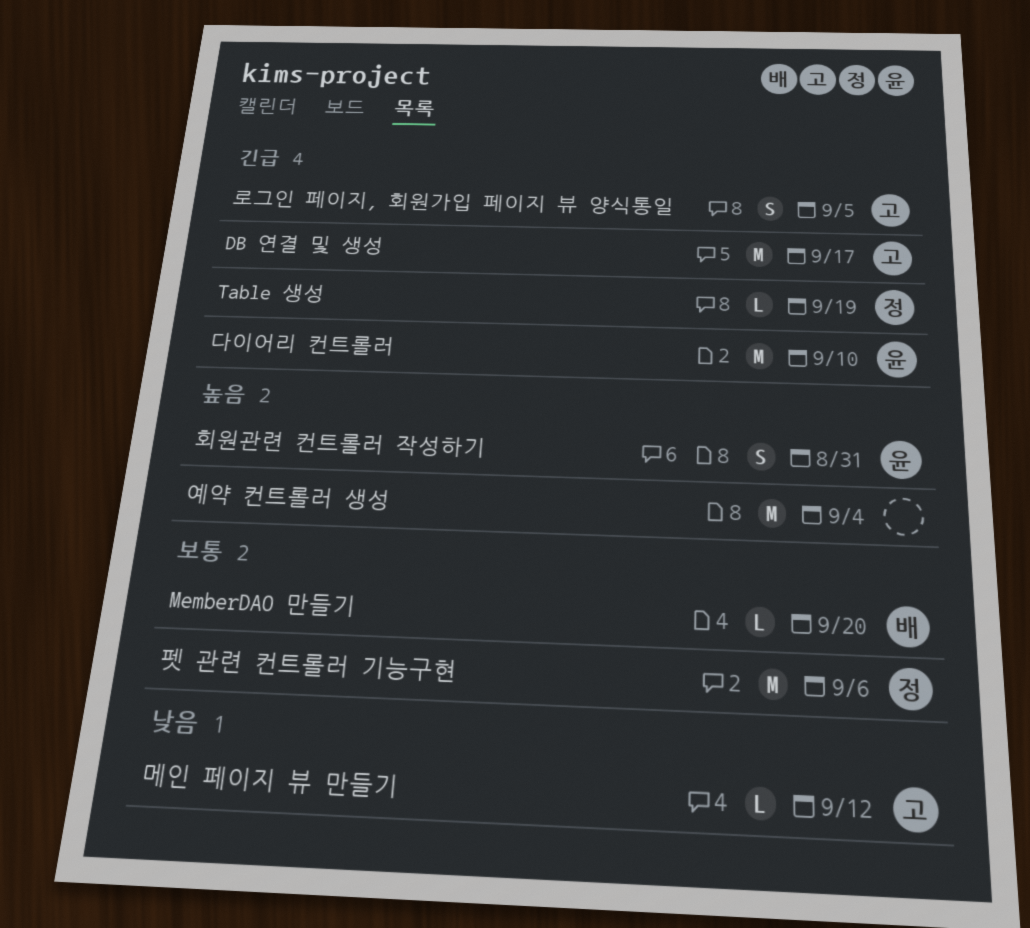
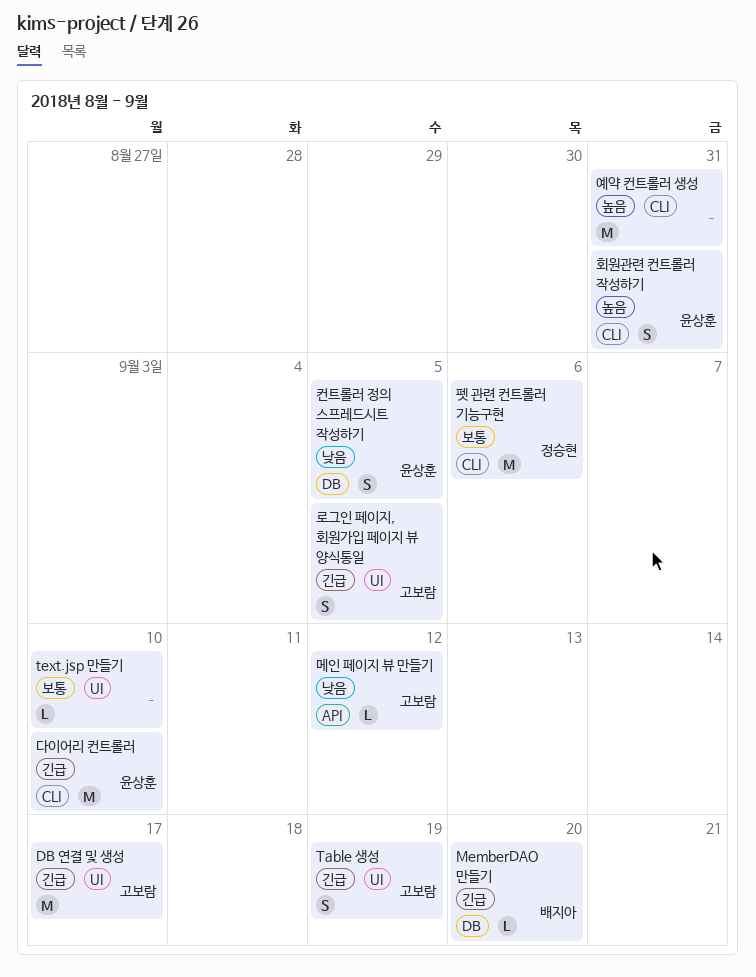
MemberDAO 만들기, priority: 보통 -> 긴급
Table 생성, owner: 정승현 -> 고보람
Table 생성, estimate: L -> S
text.jsp 만들기: none -> present
예약 컨트롤러 생성, due: Sep 4 -> Aug 31
컨트롤러 정의 스프레드시트 작성하기: none -> present

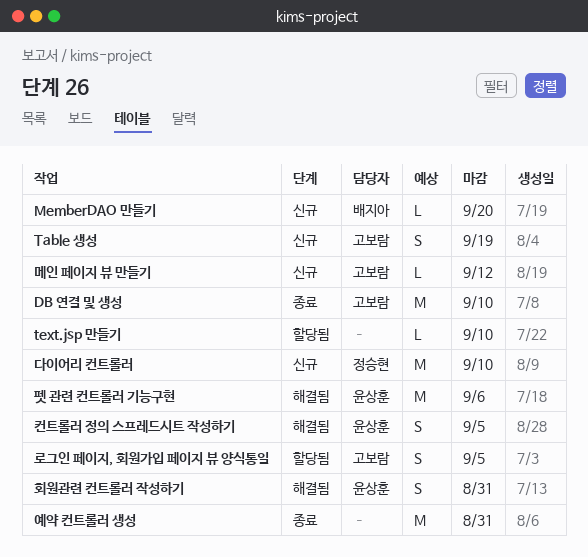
DB 연결 및 생성, due: Sep 17 -> Sep 10
다이어리 컨트롤러, owner: 윤상훈 -> 정승현
펫 관련 컨트롤러 기능구현, owner: 정승현 -> 윤상훈

